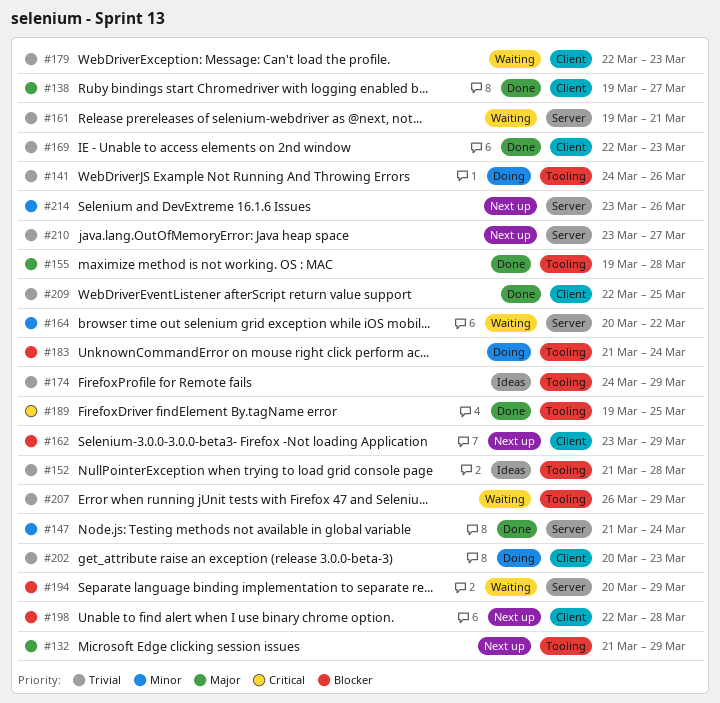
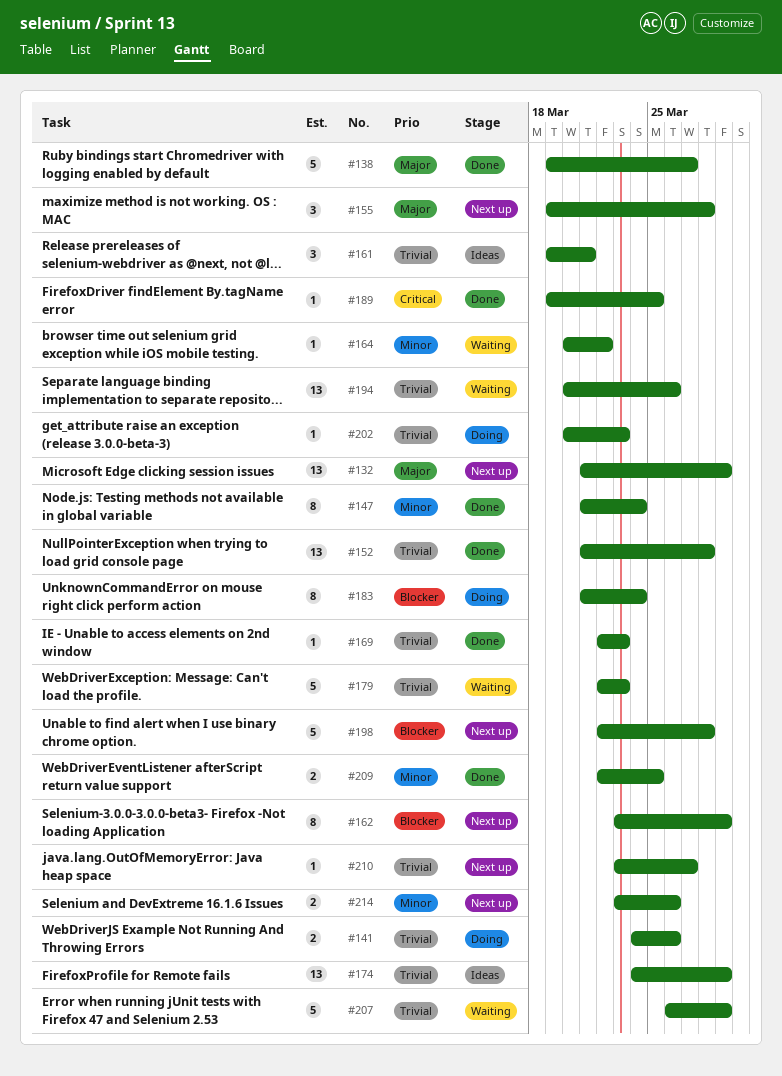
#152, status: Ideas -> Done
#155, status: Done -> Next up
#161, status: Waiting -> Ideas
#194, priority: Blocker -> Trivial
#194, due: Mar 29 -> Mar 26
#209, priority: Trivial -> Minor

